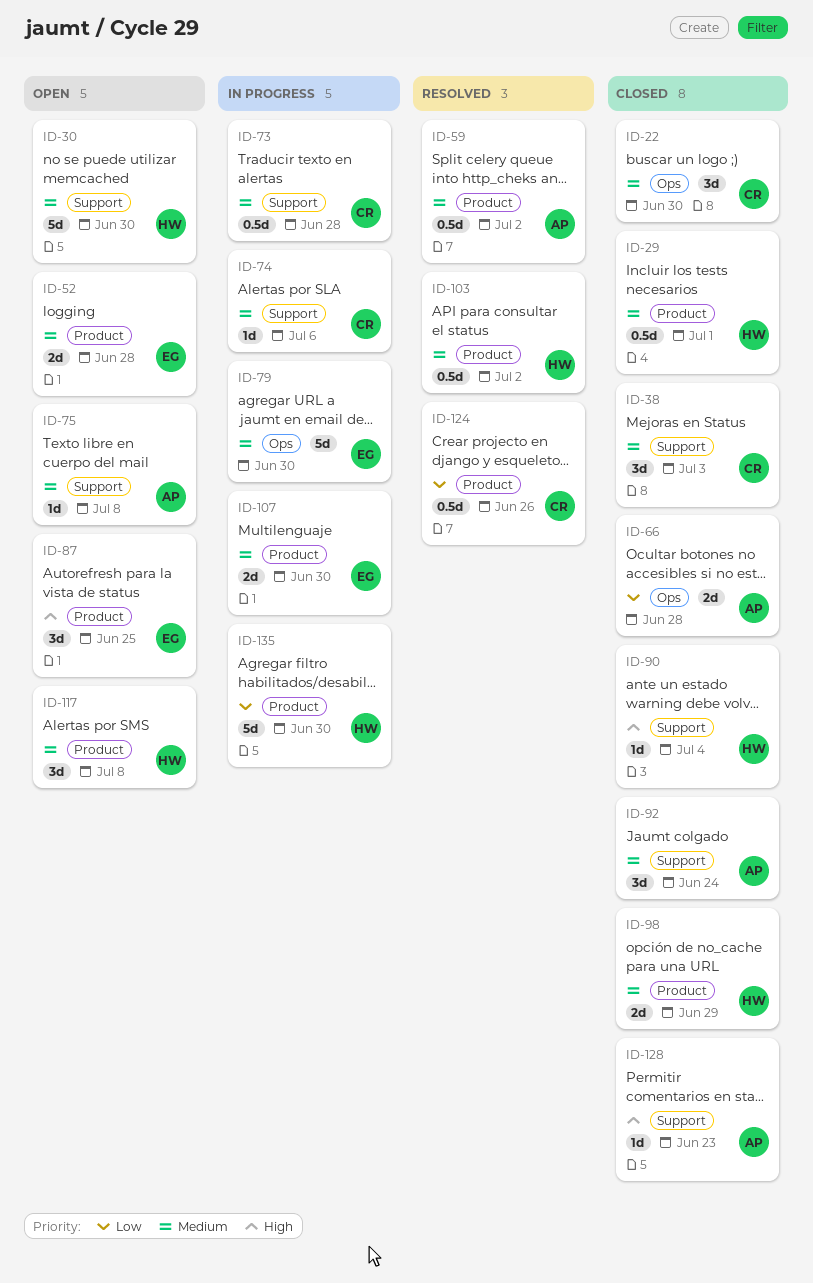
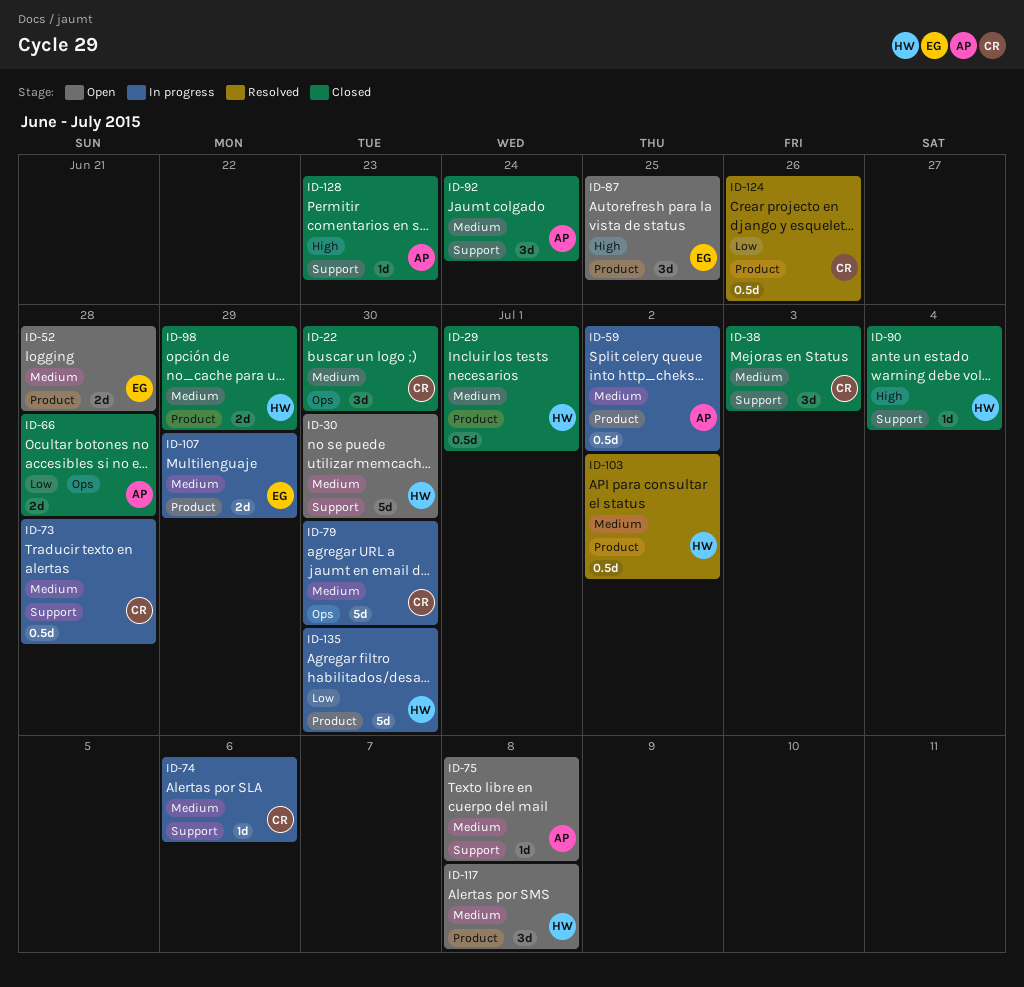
ID-59, status: Resolved -> In progress
ID-79, owner: EG -> CR
ID-107, due: Jun 30 -> Jun 29

